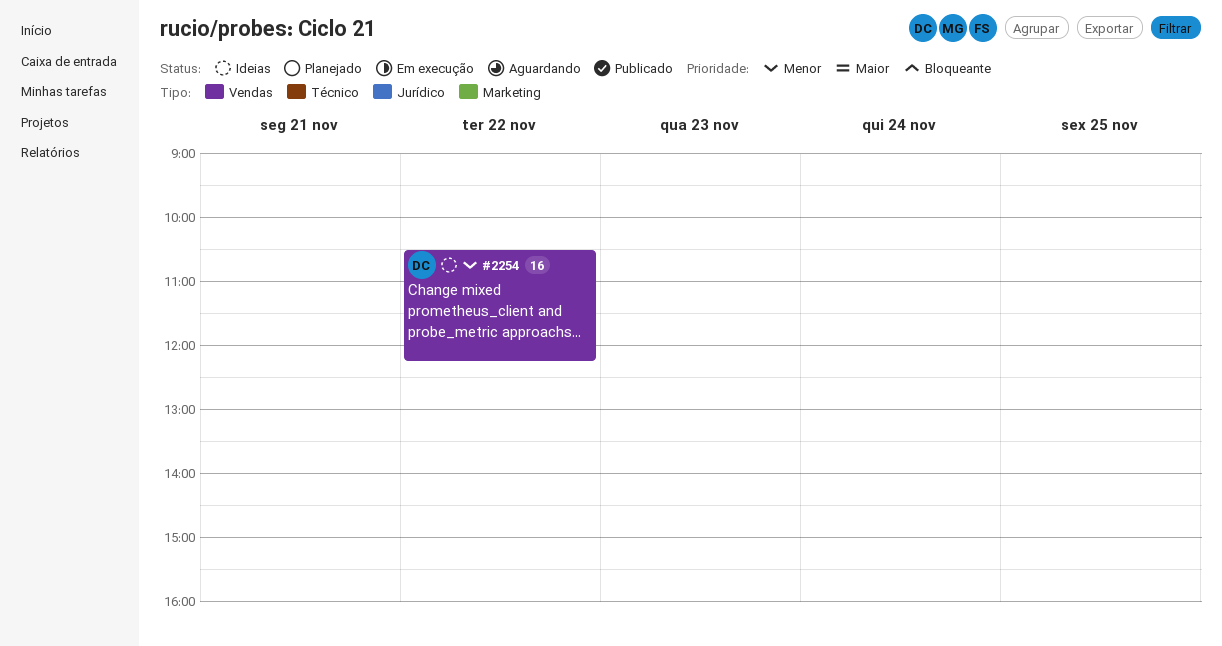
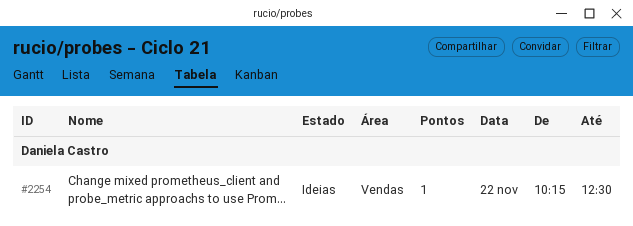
#2254, estimate: 16 -> 1
#2254, begins: 10:30 -> 10:15
#2254, ends: 12:15 -> 12:30

